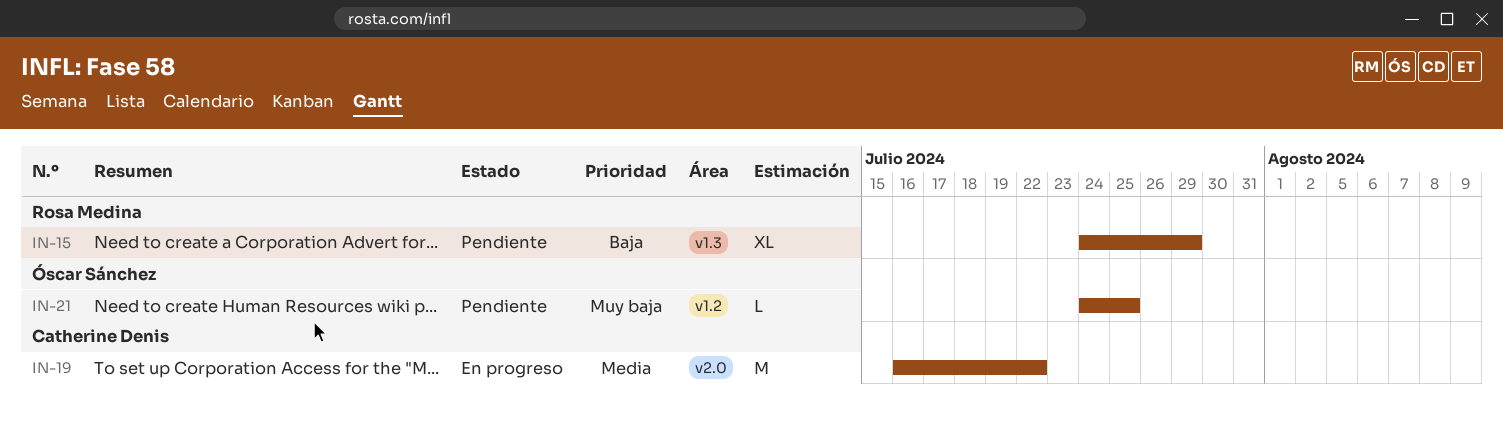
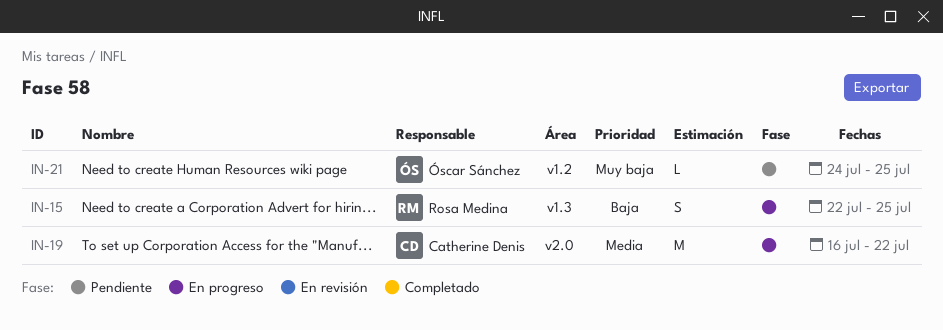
IN-15, status: Pendiente -> En progreso
IN-15, estimate: XL -> S
IN-15, start: Jul 24 -> Jul 22
IN-15, due: Jul 29 -> Jul 25

